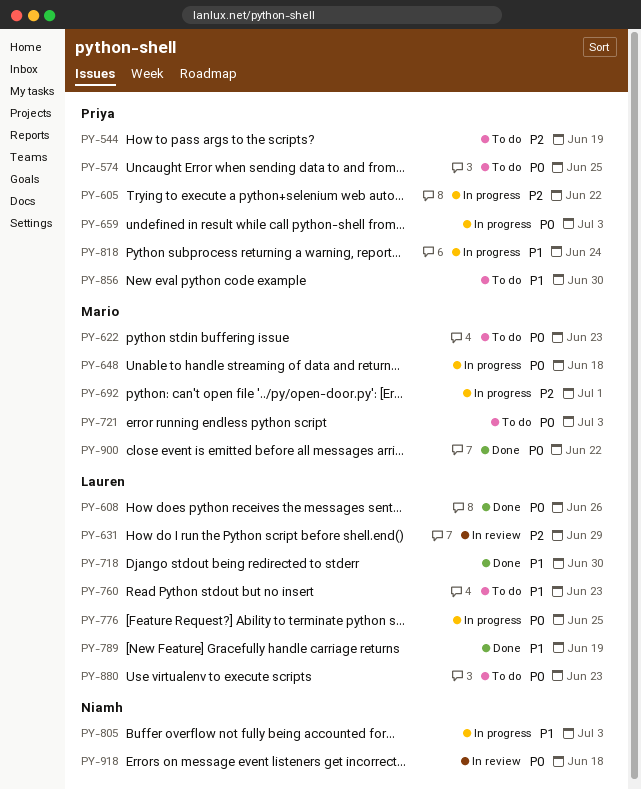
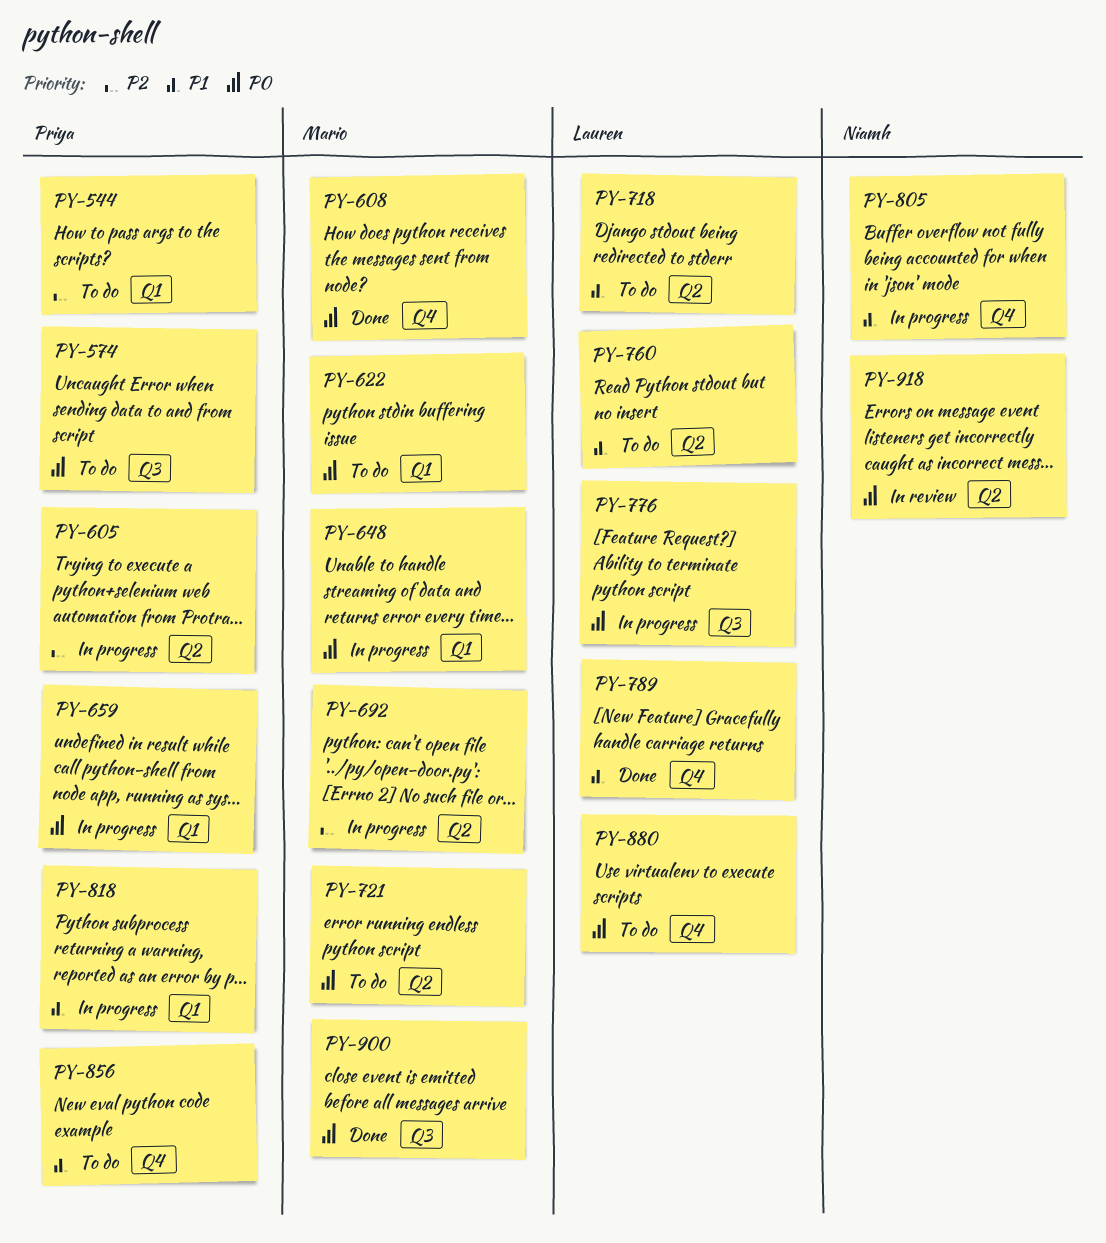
PY-608, owner: Lauren -> Mario
PY-631: present -> none
PY-718, status: Done -> To do

